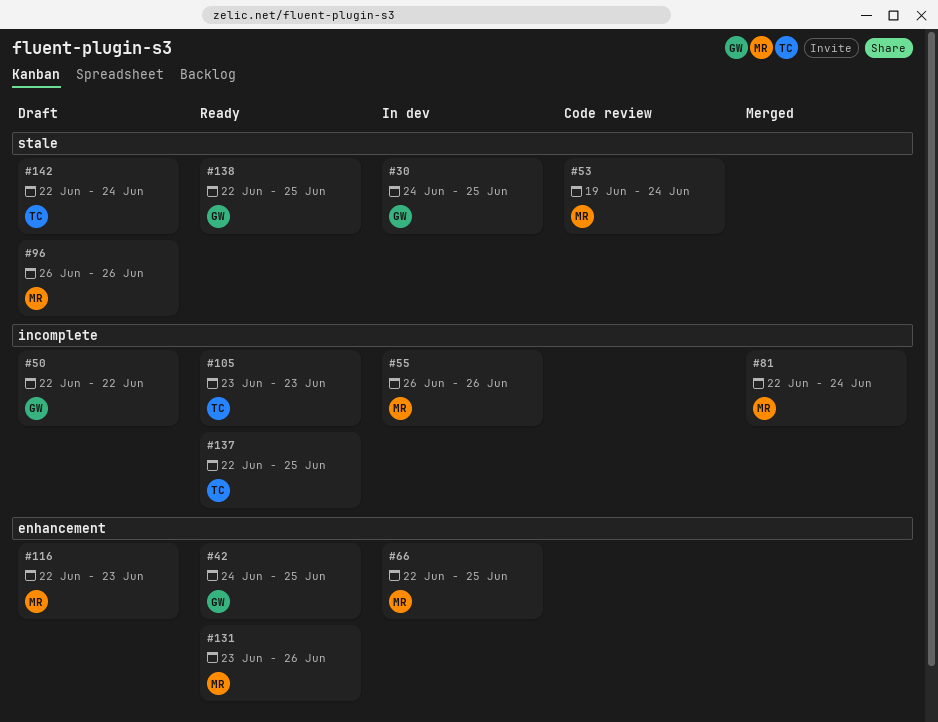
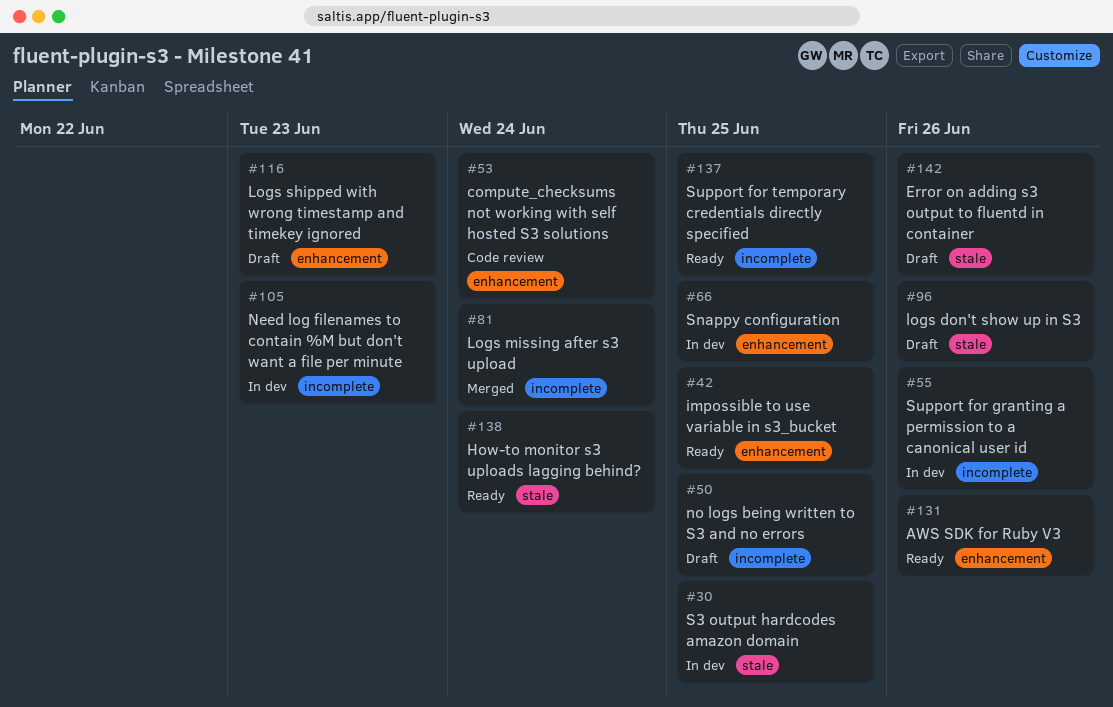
#50, due: Jun 22 -> Jun 25
#53, label: stale -> enhancement
#105, status: Ready -> In dev
#138, due: Jun 25 -> Jun 24
#142, due: Jun 24 -> Jun 26

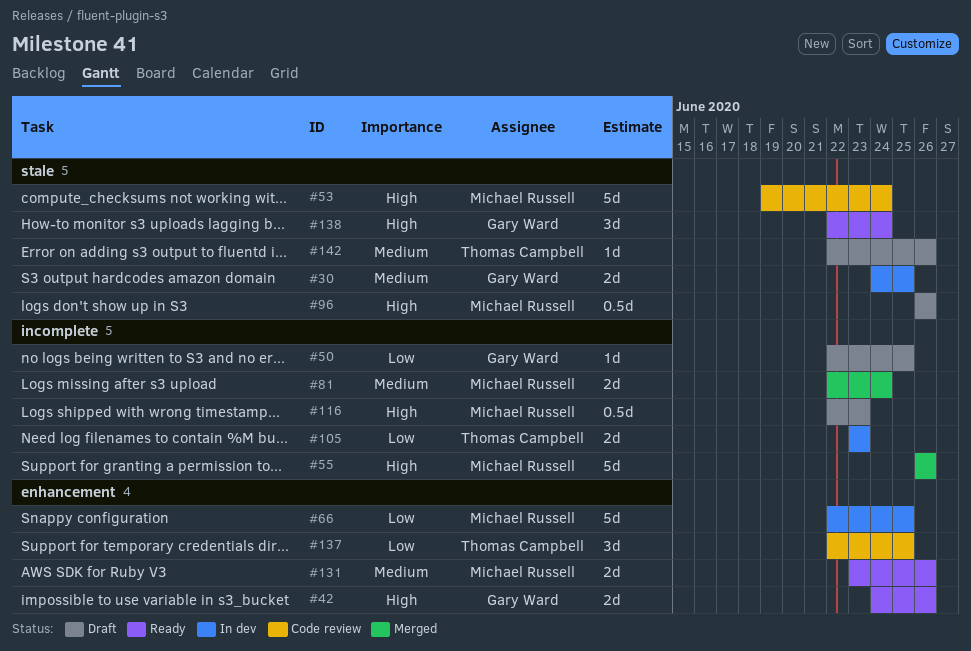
#42, due: Jun 25 -> Jun 26
#53, label: enhancement -> stale
#55, status: In dev -> Merged
#116, label: enhancement -> incomplete
#137, status: Ready -> Code review
#137, label: incomplete -> enhancement

